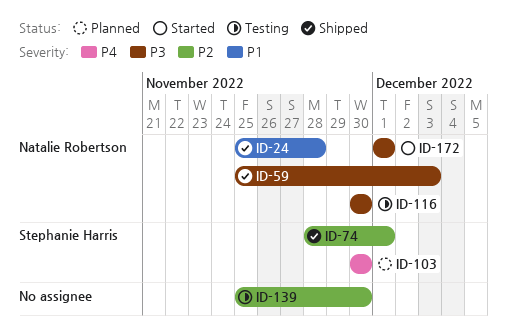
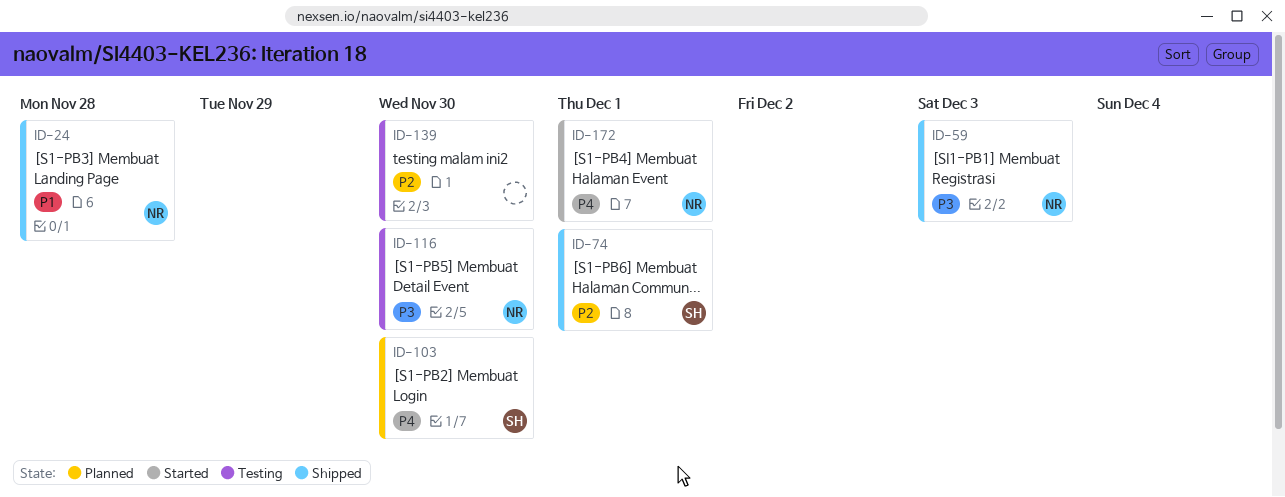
ID-172, priority: P3 -> P4

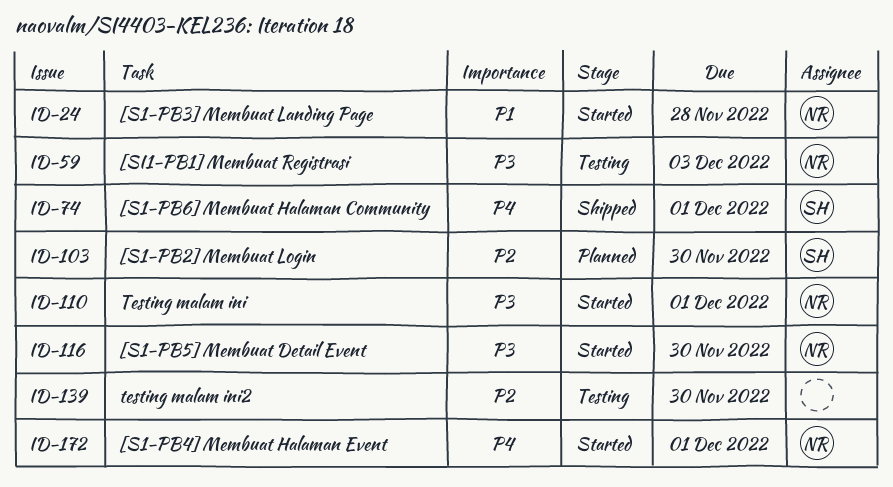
ID-24, status: Shipped -> Started
ID-59, status: Shipped -> Testing
ID-74, priority: P2 -> P4
ID-103, priority: P4 -> P2
ID-110: none -> present
ID-116, status: Testing -> Started

